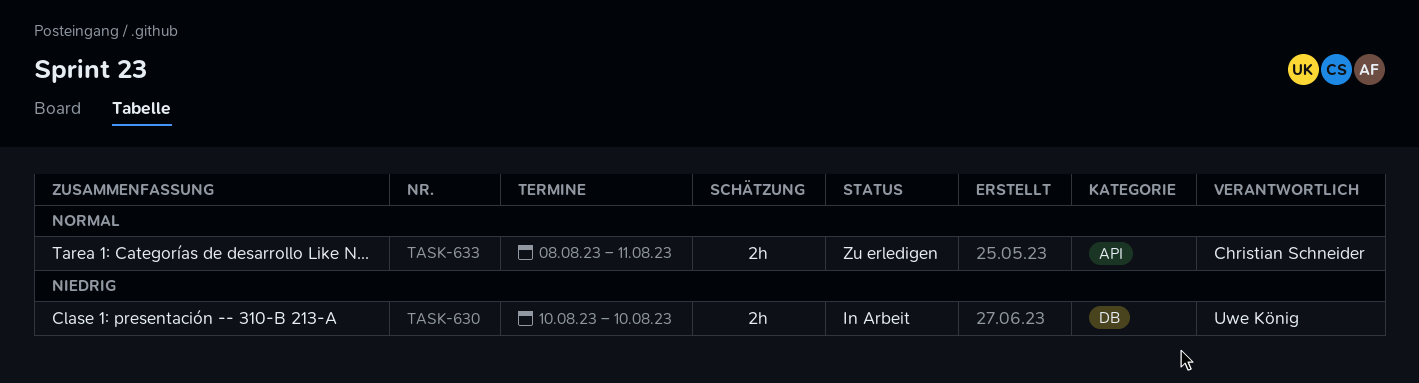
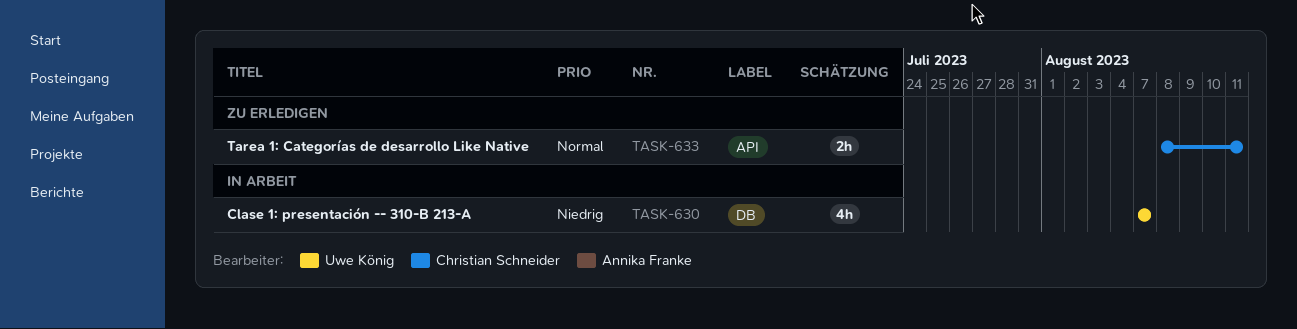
TASK-630, estimate: 2h -> 4h
TASK-630, start: Aug 10 -> Aug 7
TASK-630, due: Aug 10 -> Aug 7

